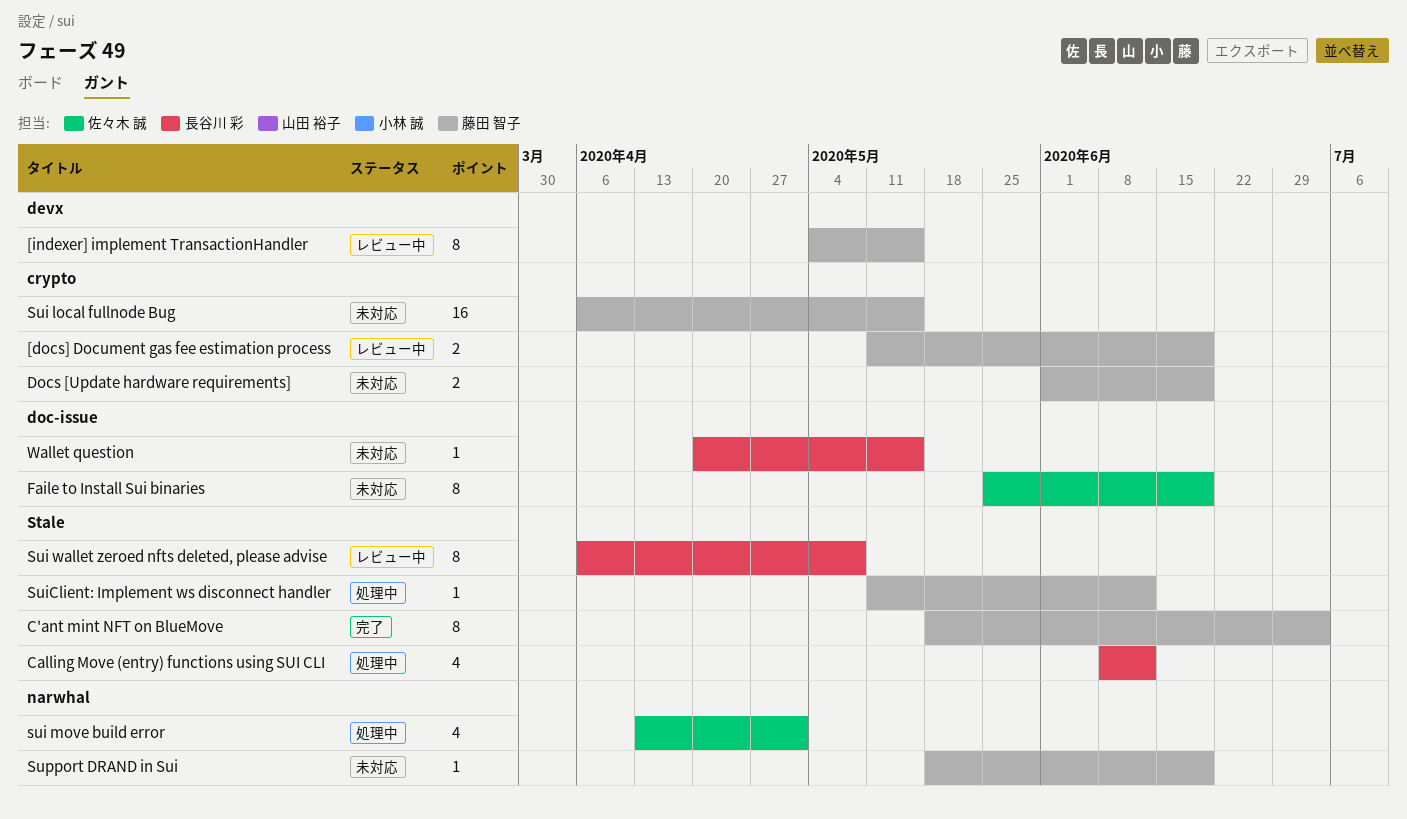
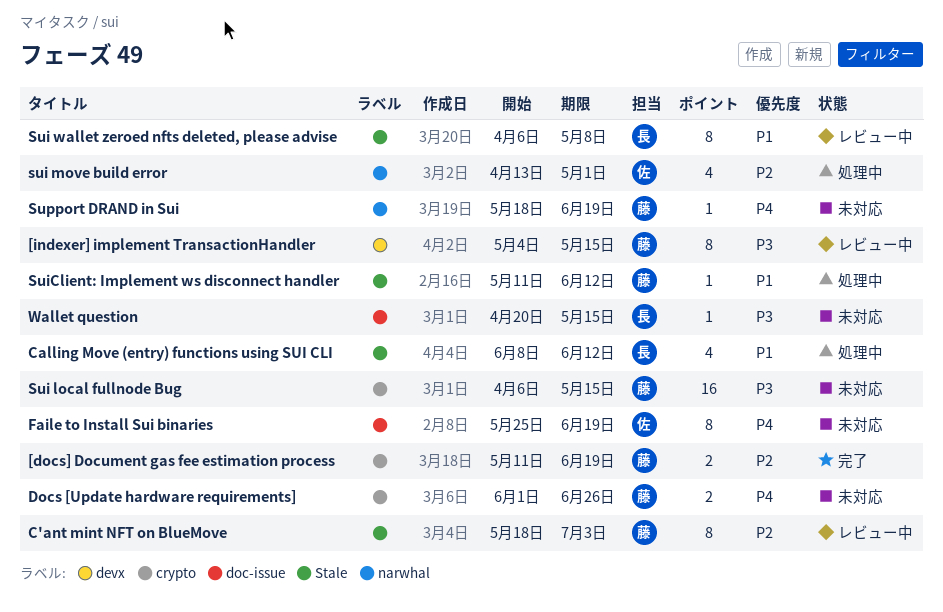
[docs] Document gas fee estimation process, status: レビュー中 -> 完了
C'ant mint NFT on BlueMove, status: 完了 -> レビュー中
Docs [Update hardware requirements], due: Jun 19 -> Jun 26

